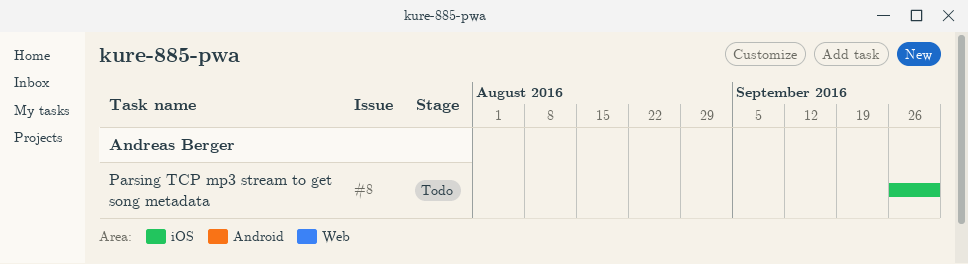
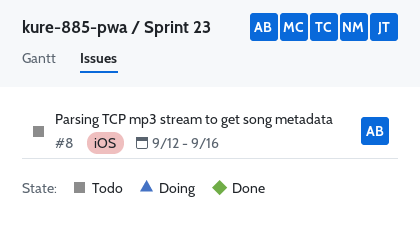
#8, start: Sep 26 -> Sep 12
#8, due: Sep 30 -> Sep 16

